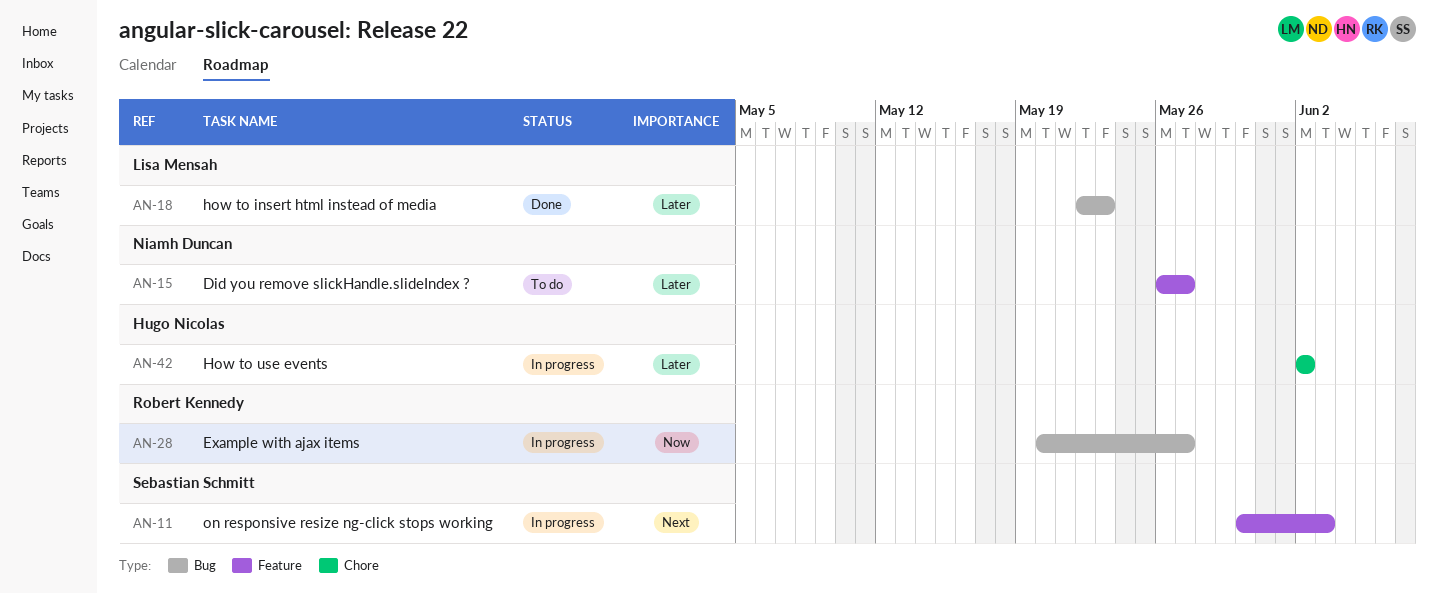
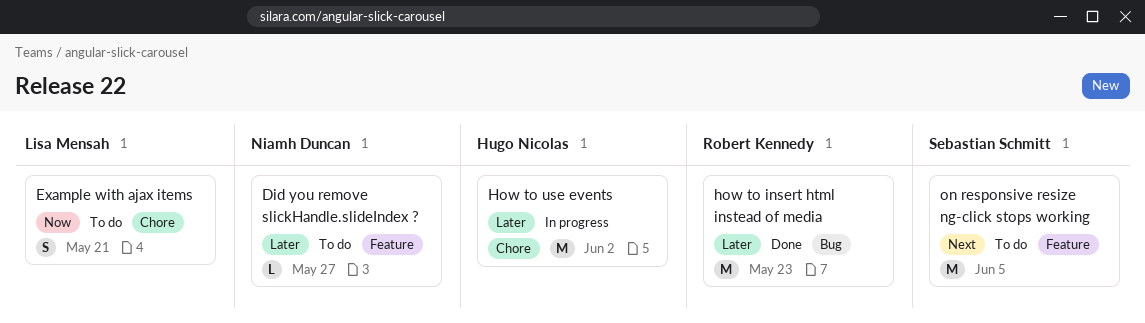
Example with ajax items, status: In progress -> To do
Example with ajax items, owner: Robert Kennedy -> Lisa Mensah
Example with ajax items, label: Bug -> Chore
Example with ajax items, due: May 27 -> May 21
how to insert html instead of media, owner: Lisa Mensah -> Robert Kennedy
on responsive resize ng-click stops working, status: In progress -> To do
on responsive resize ng-click stops working, due: Jun 3 -> Jun 5

